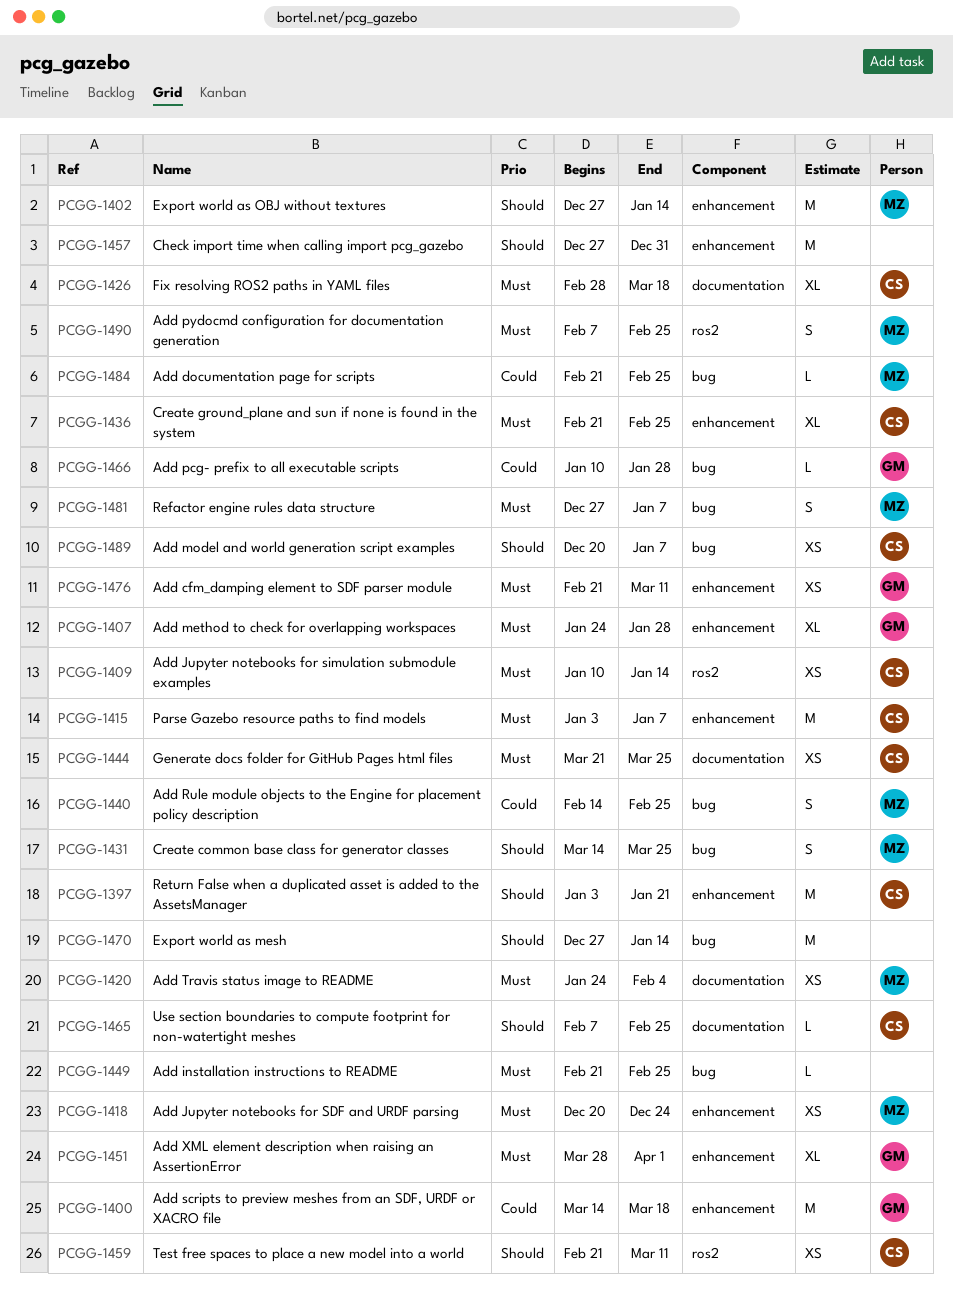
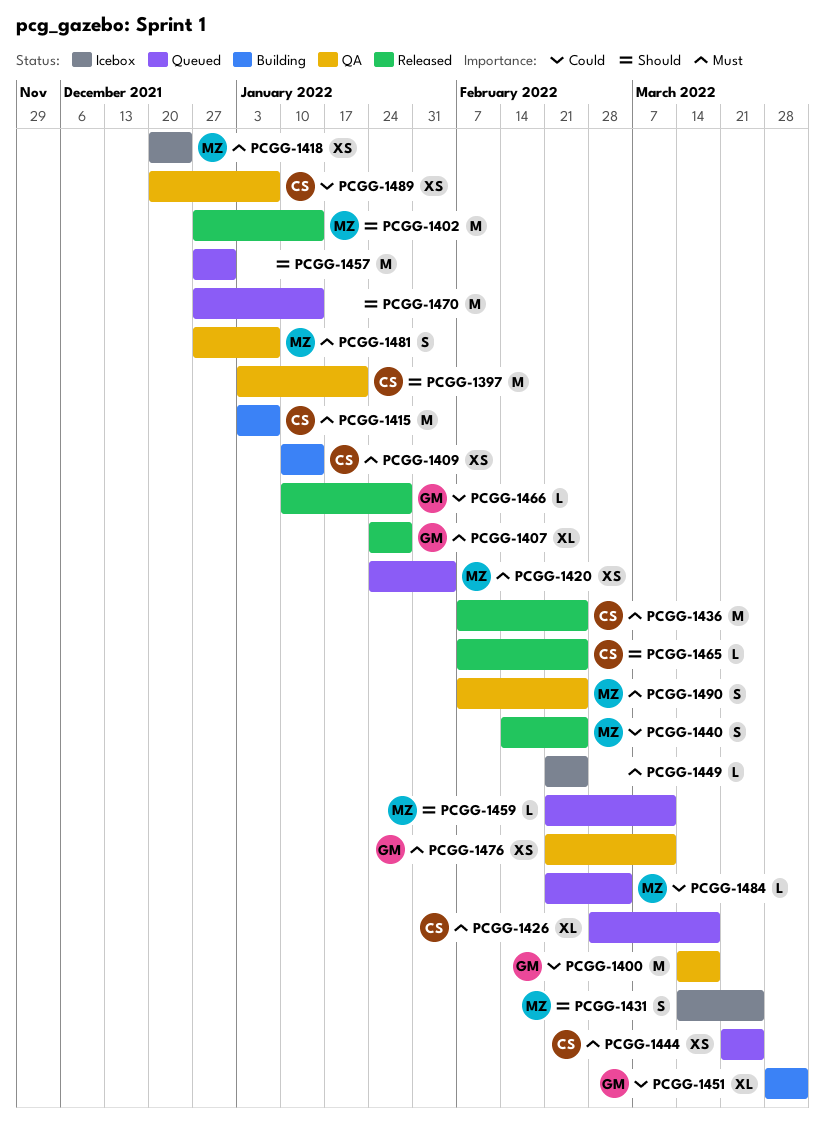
PCGG-1436, estimate: XL -> M
PCGG-1436, start: Feb 21 -> Feb 7
PCGG-1451, priority: Must -> Could
PCGG-1459, owner: CS -> MZ
PCGG-1459, estimate: XS -> L
PCGG-1484, due: Feb 25 -> Mar 4
PCGG-1489, priority: Should -> Could

